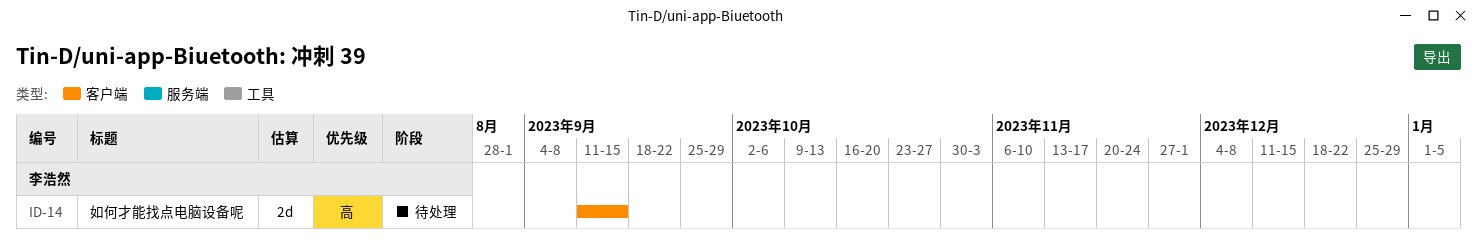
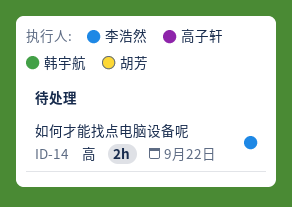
ID-14, estimate: 2d -> 2h
ID-14, due: Sep 15 -> Sep 22

